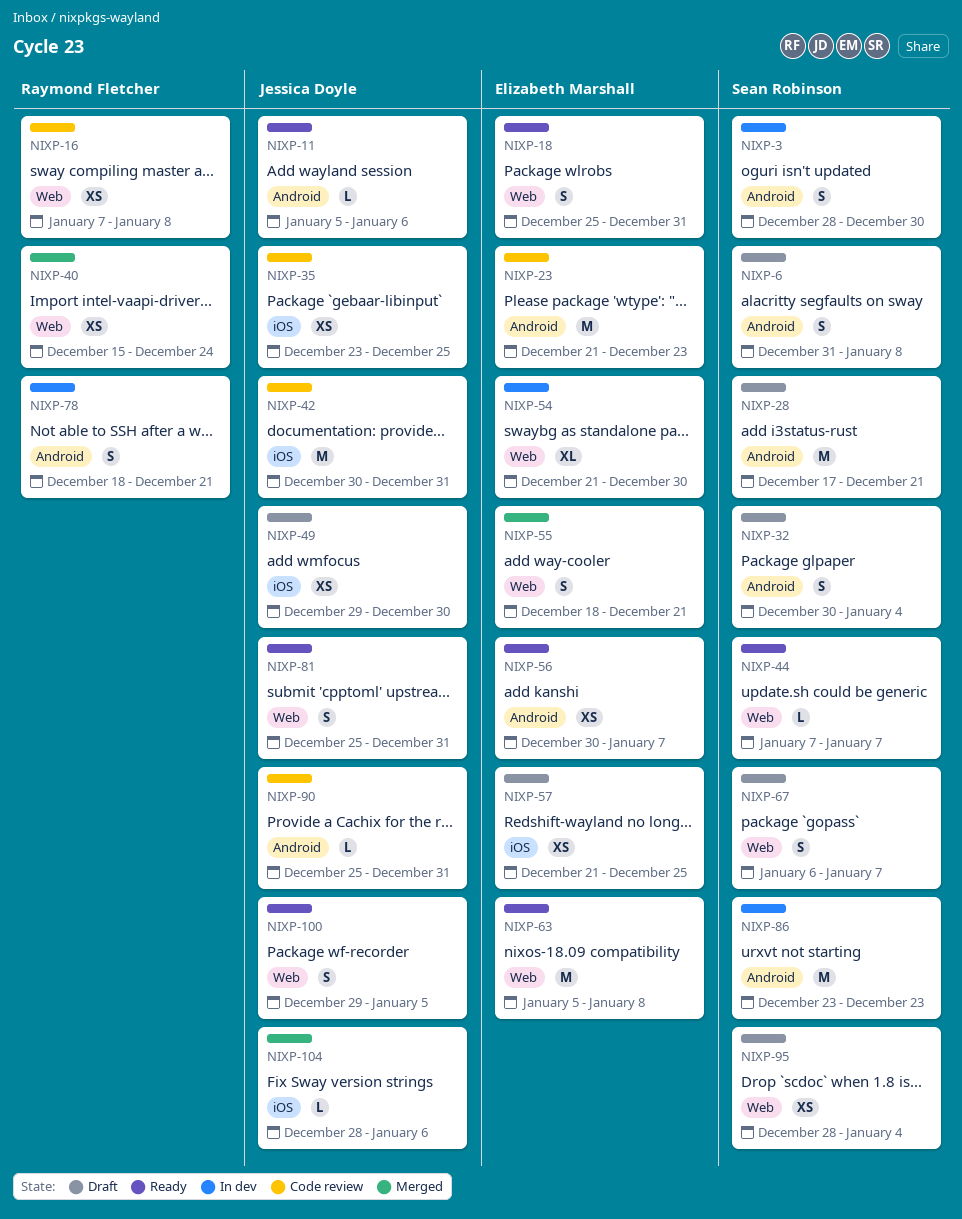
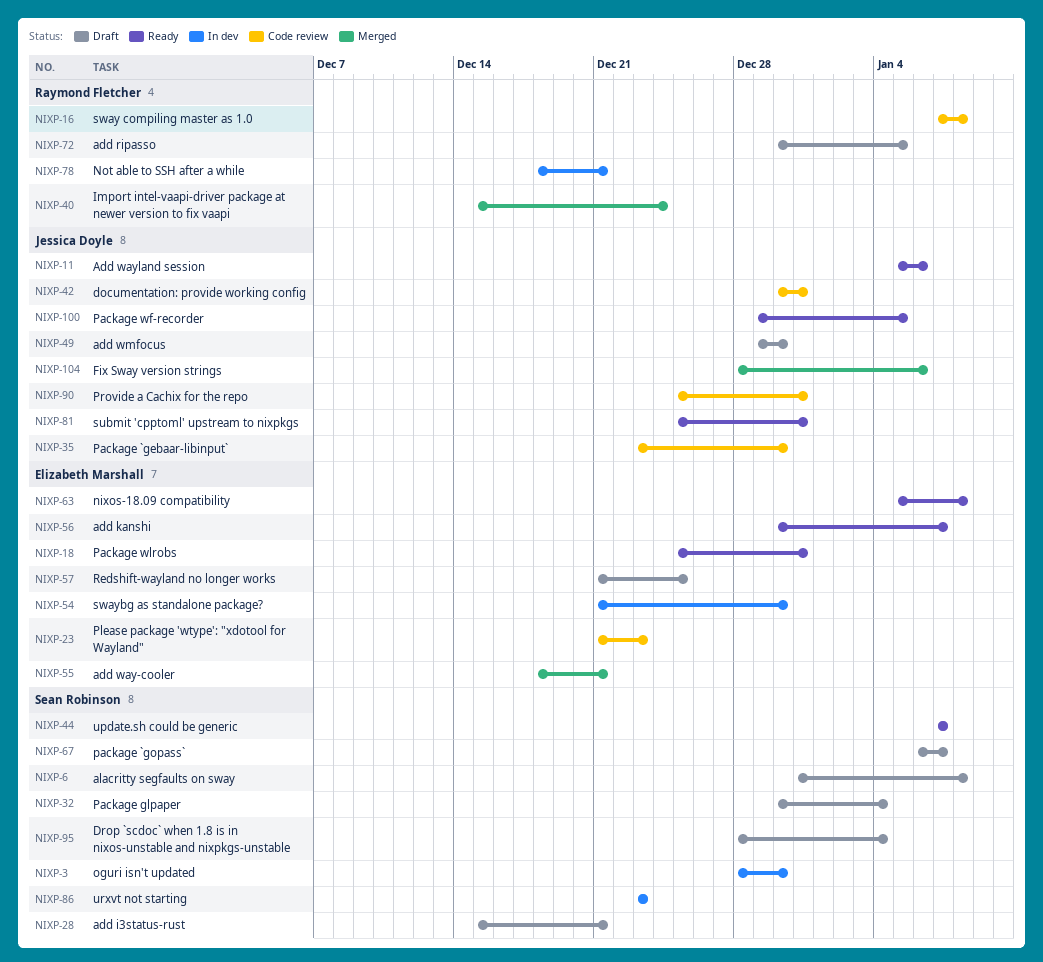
NIXP-28, start: Dec 17 -> Dec 15
NIXP-35, due: Dec 25 -> Dec 30
NIXP-72: none -> present

